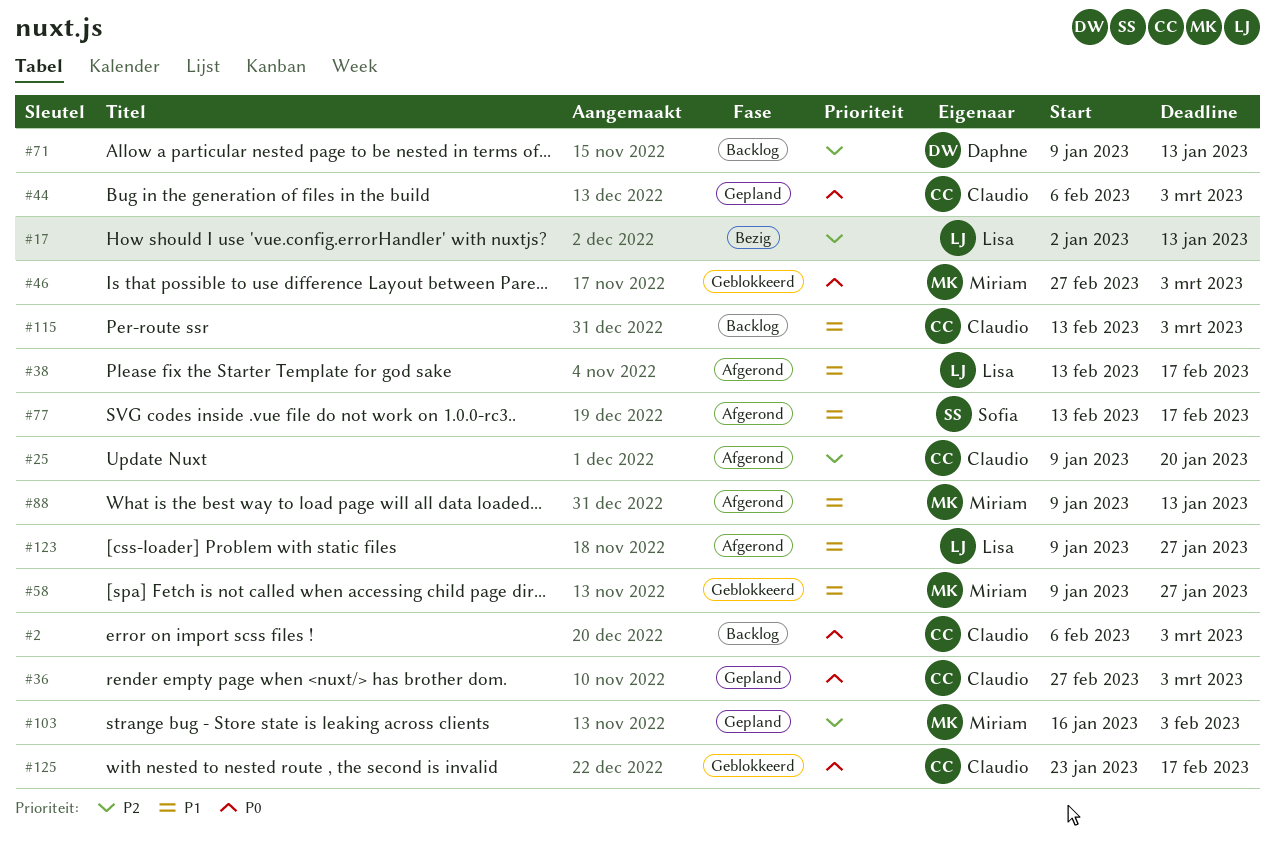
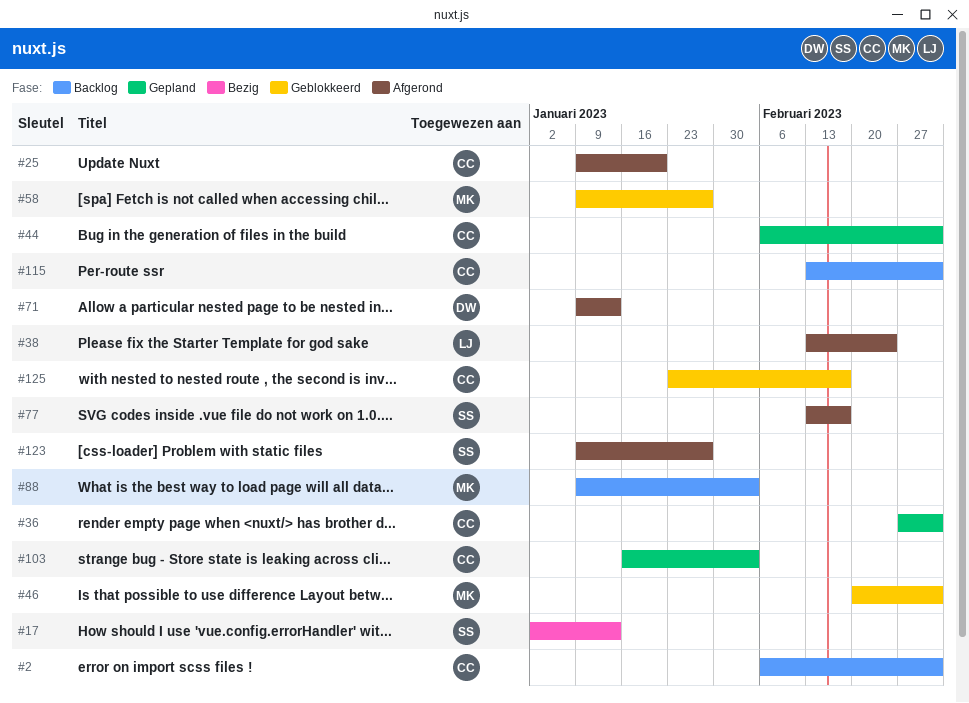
#17, owner: Lisa -> Sofia
#38, due: Feb 17 -> Feb 24
#46, start: Feb 27 -> Feb 20
#71, status: Backlog -> Afgerond
#88, status: Afgerond -> Backlog
#88, due: Jan 13 -> Feb 3
#103, owner: Miriam -> Claudio
#123, owner: Lisa -> Sofia

